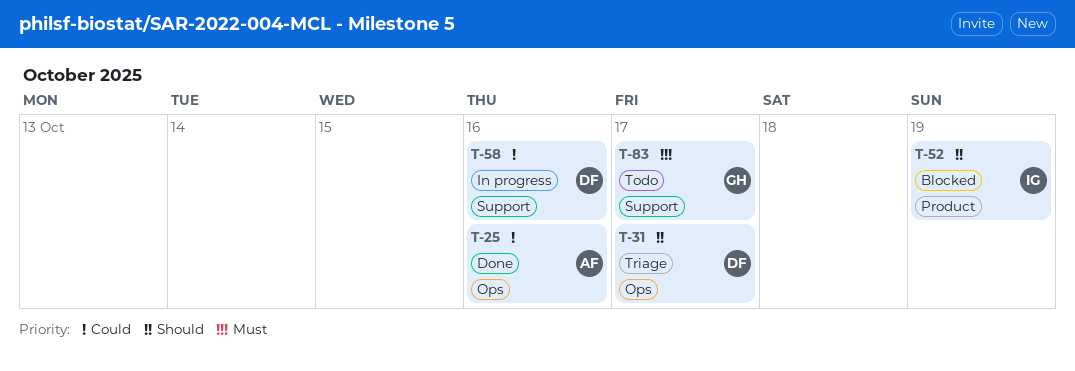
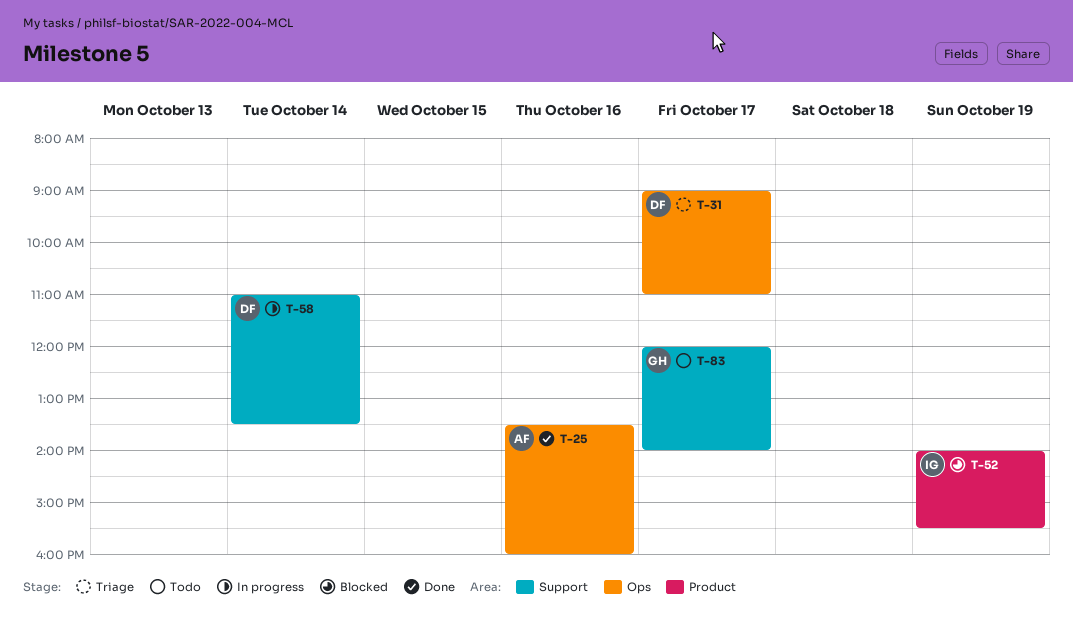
T-58, day: Oct 16 -> Oct 14

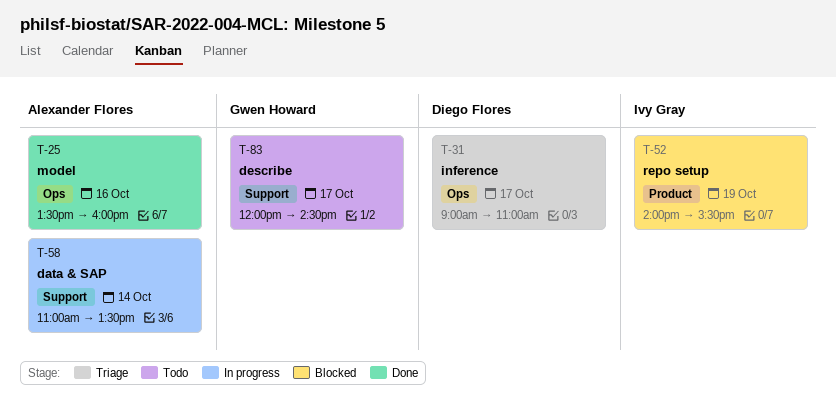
T-58, owner: Diego Flores -> Alexander Flores
T-83, ends: 14:00 -> 14:30

